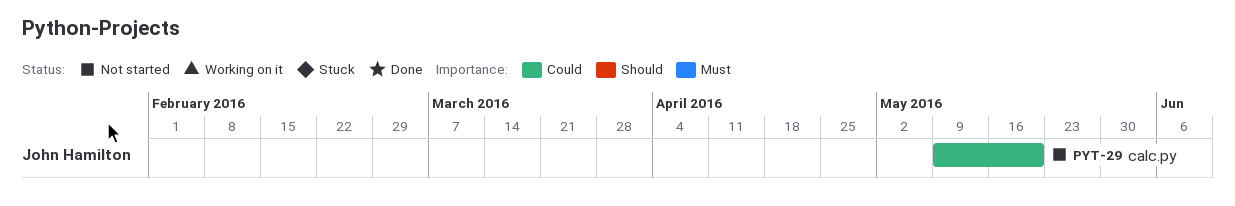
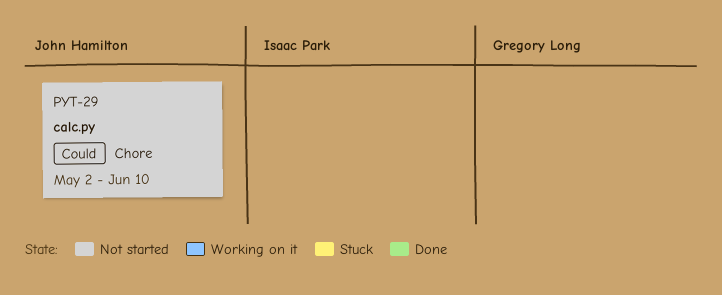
PYT-29, start: May 9 -> May 2
PYT-29, due: May 20 -> Jun 10

